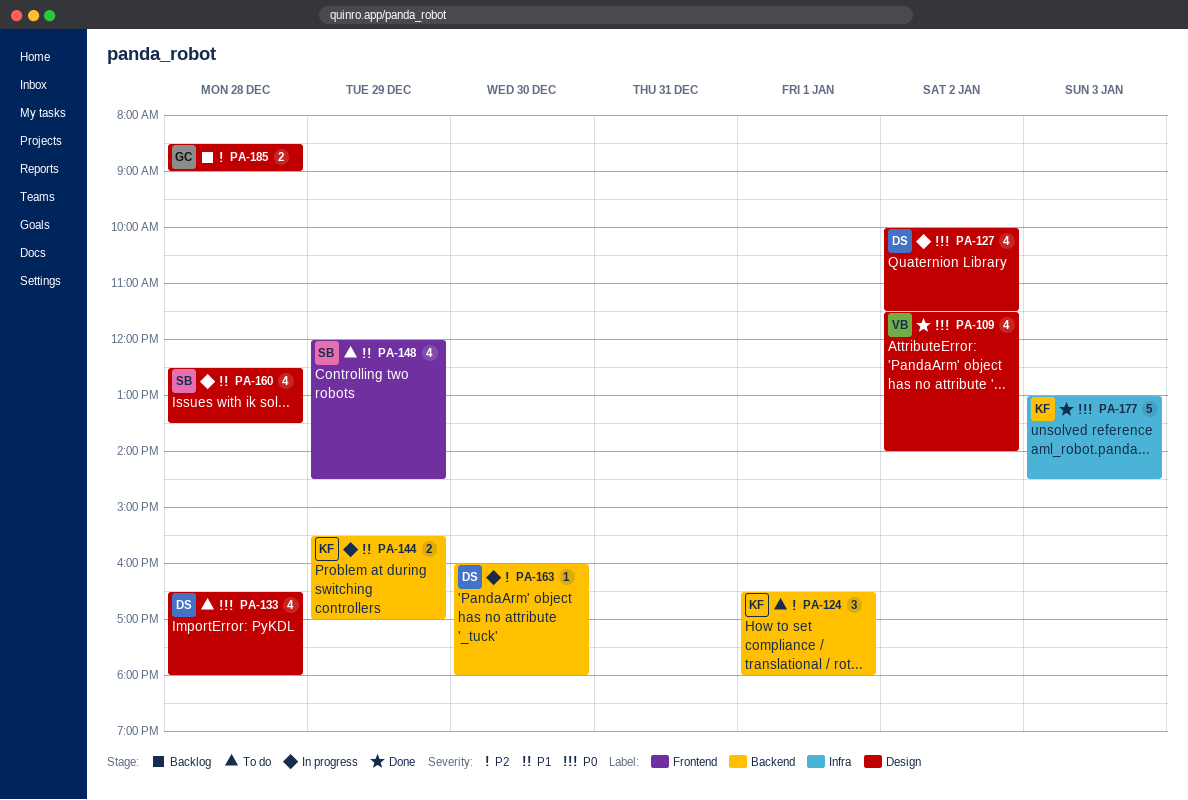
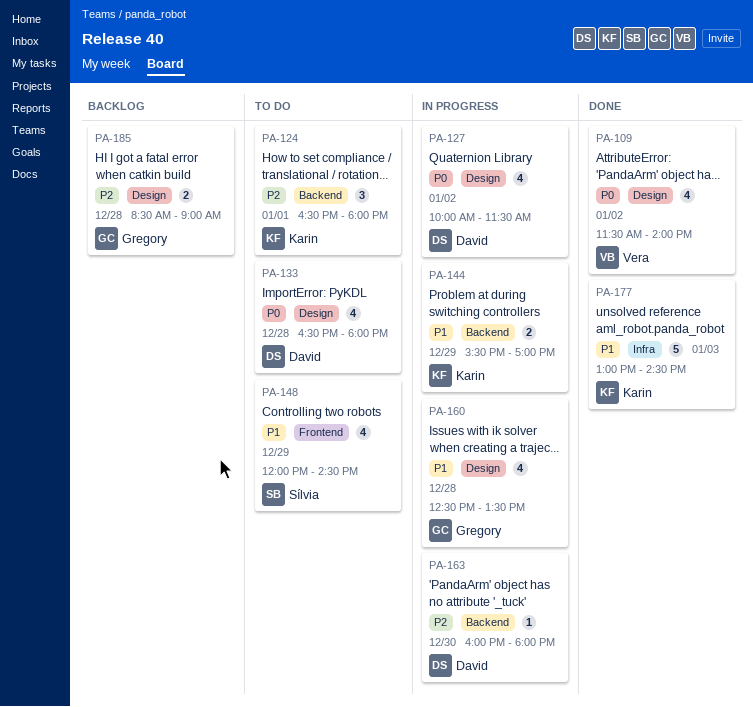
PA-160, owner: Sílvia -> Gregory
PA-177, priority: P0 -> P1

